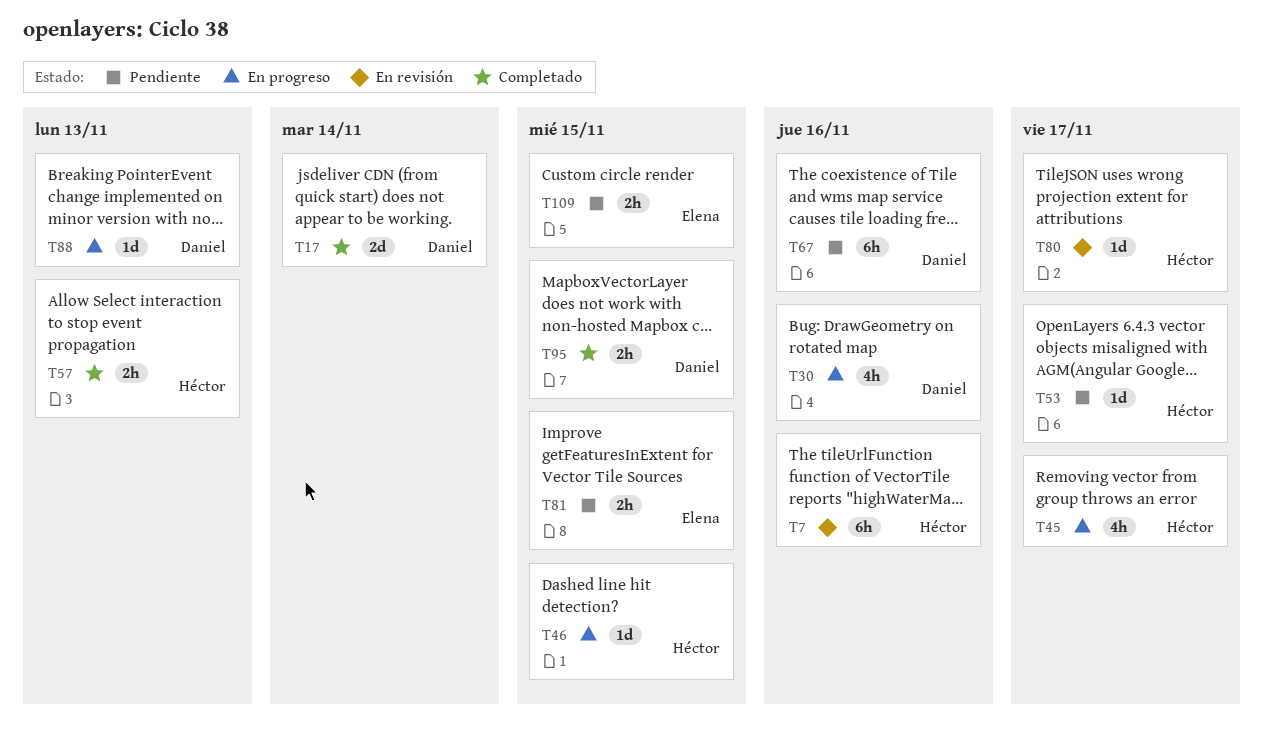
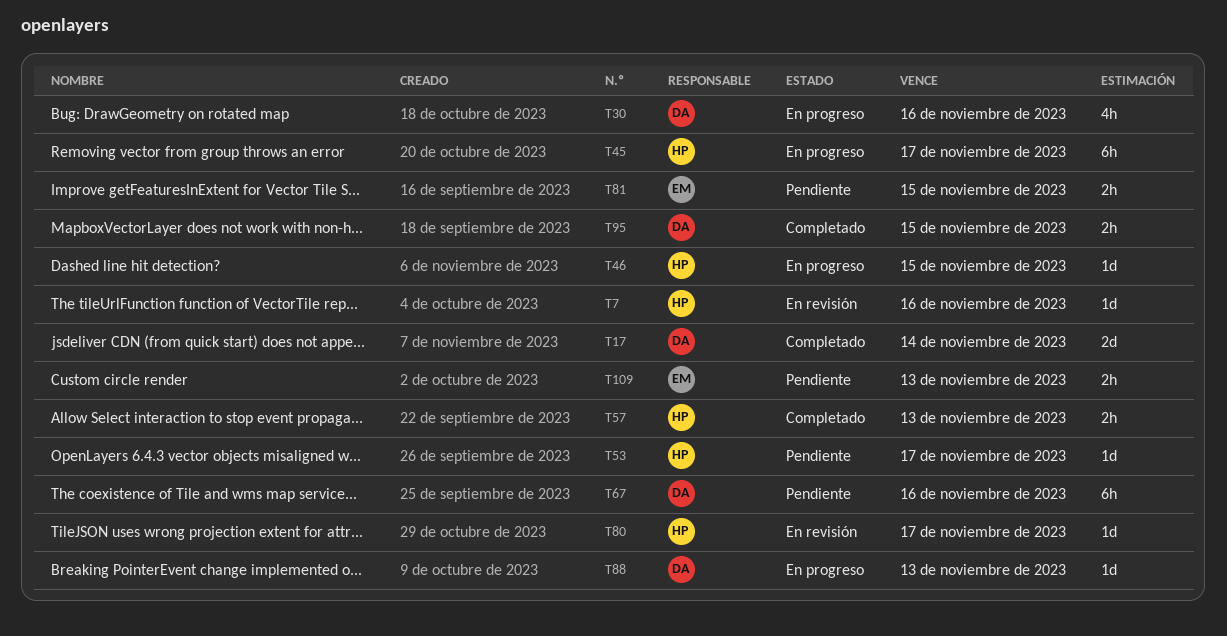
T7, estimate: 6h -> 1d
T45, estimate: 4h -> 6h
T109, due: Nov 15 -> Nov 13

